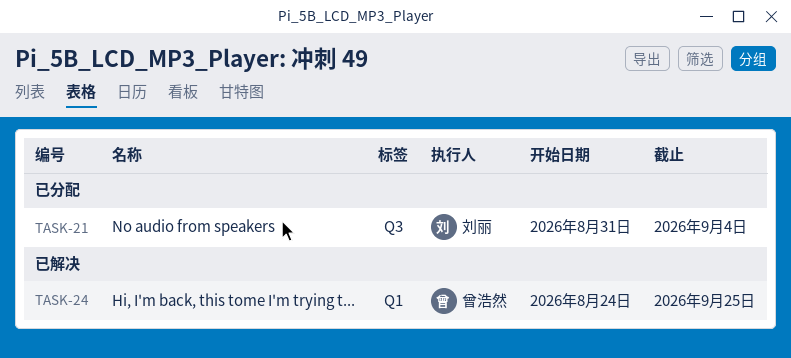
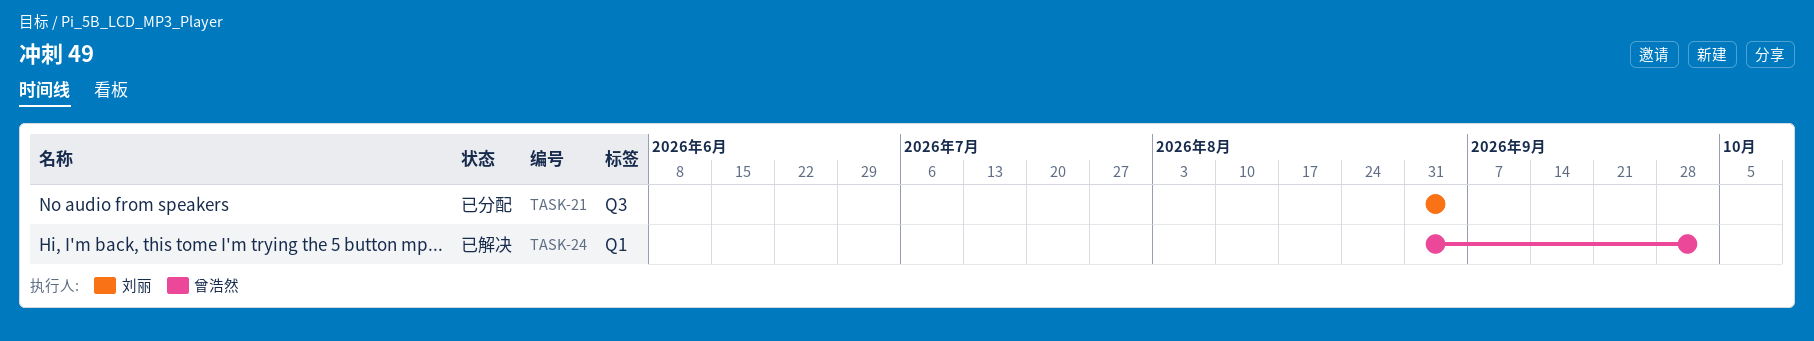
TASK-24, start: Aug 24 -> Aug 31
TASK-24, due: Sep 25 -> Oct 2

